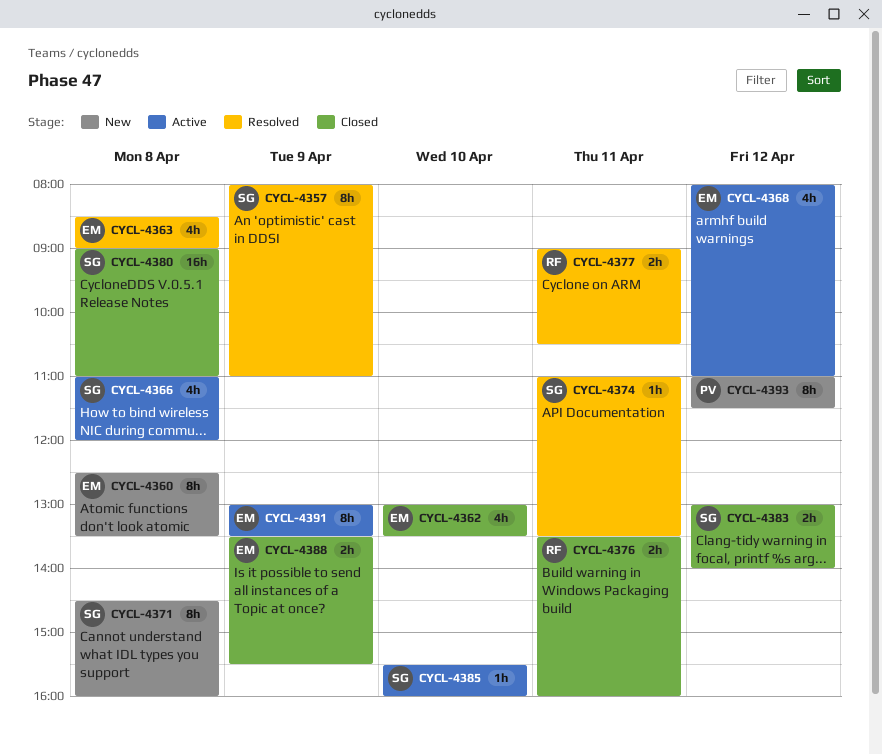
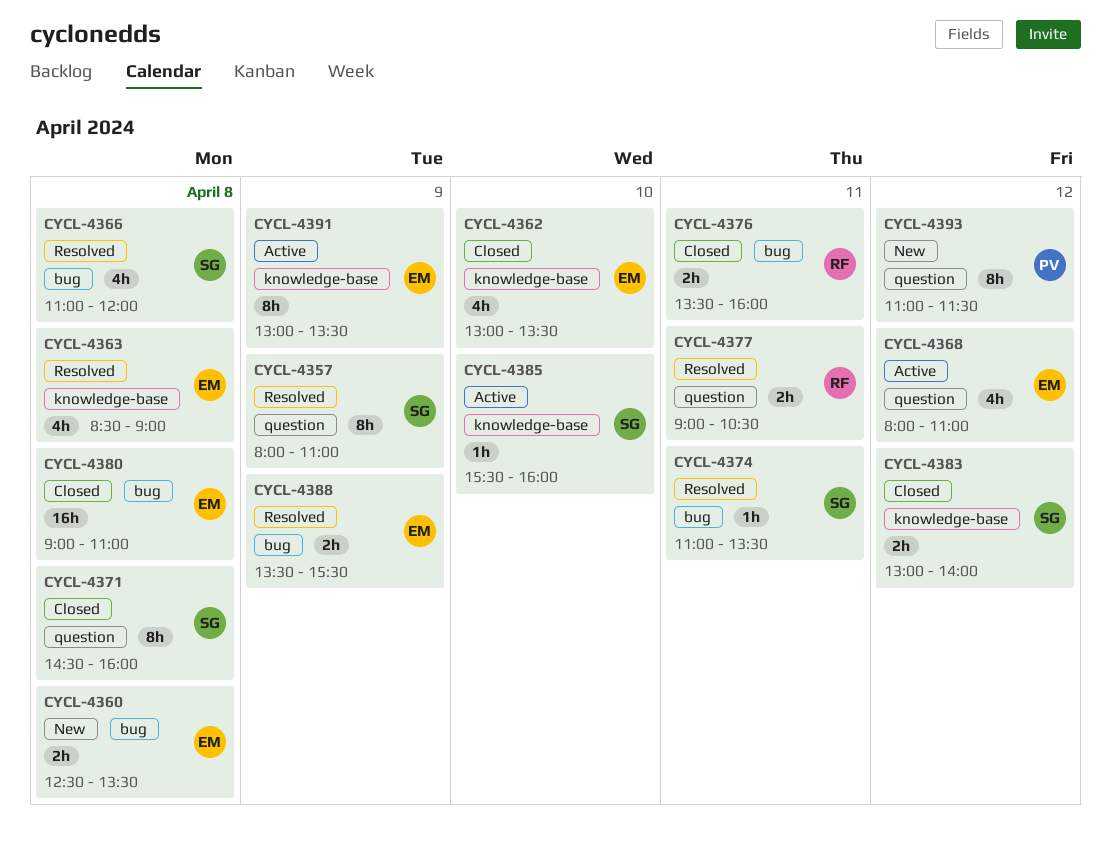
CYCL-4360, estimate: 8h -> 2h
CYCL-4366, status: Active -> Resolved
CYCL-4371, status: New -> Closed
CYCL-4380, owner: SG -> EM
CYCL-4388, status: Closed -> Resolved

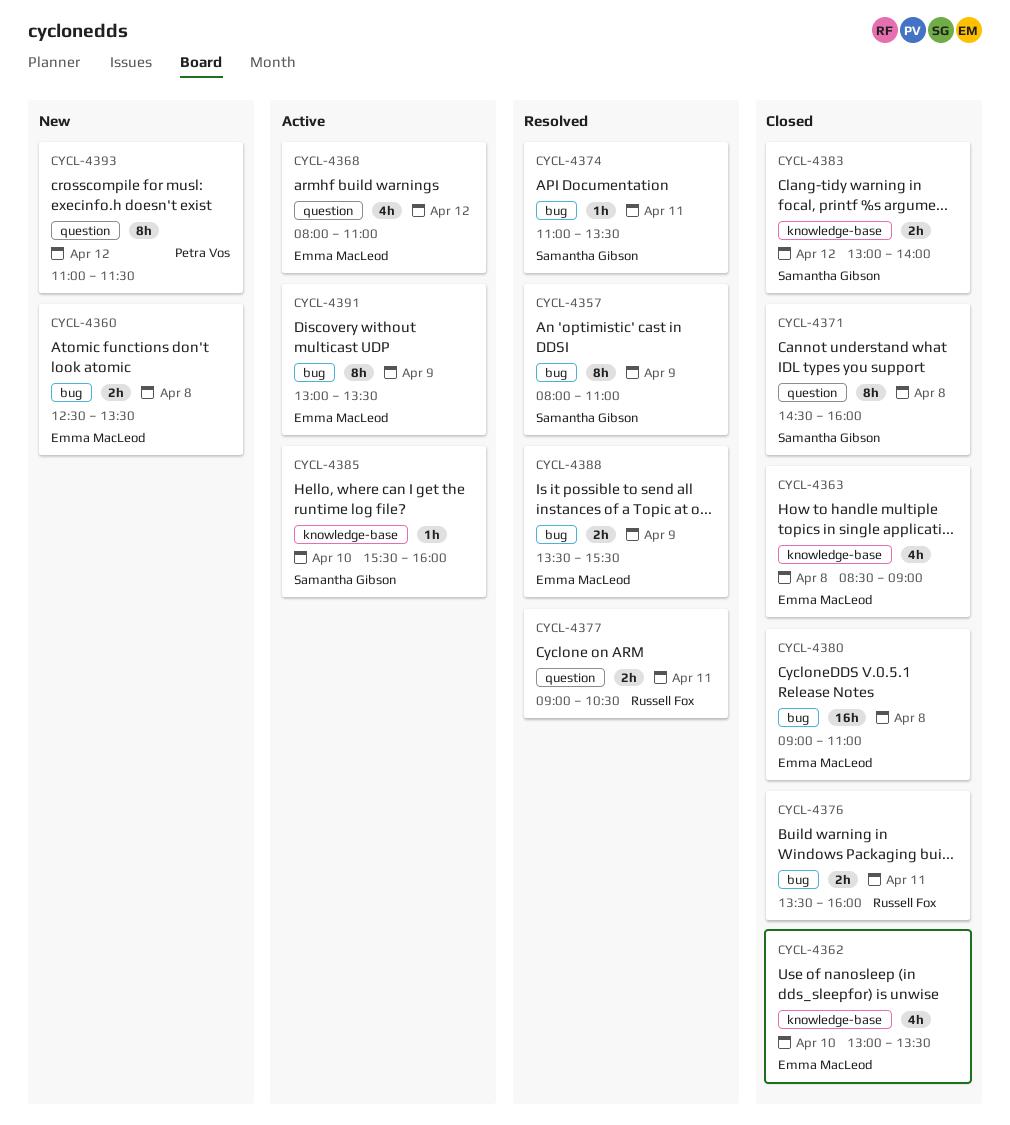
CYCL-4357, label: question -> bug
CYCL-4363, status: Resolved -> Closed
CYCL-4366: present -> none
CYCL-4391, label: knowledge-base -> bug

